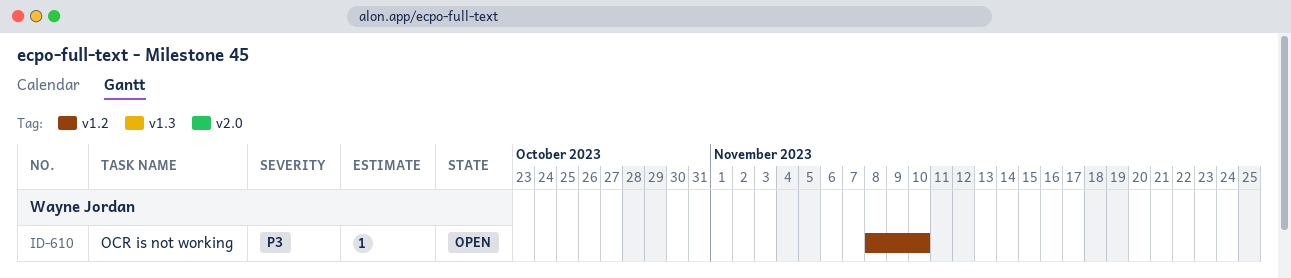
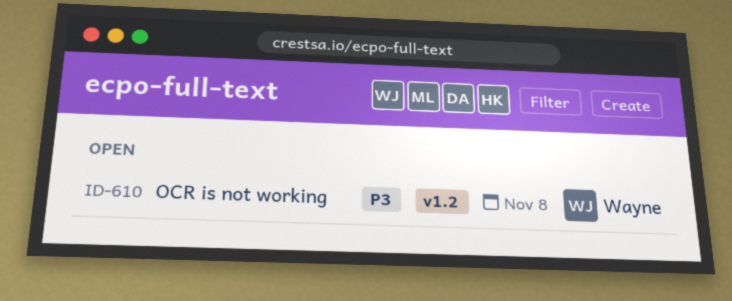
ID-610, due: Nov 10 -> Nov 8

